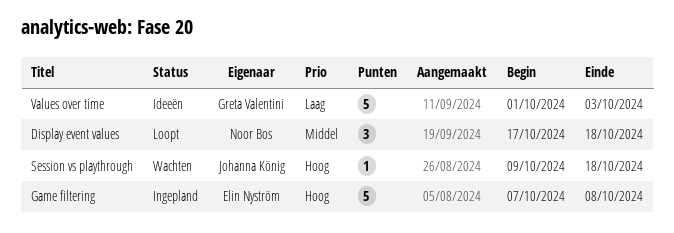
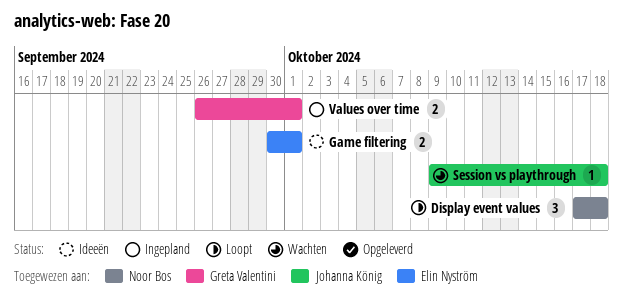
Game filtering, status: Ingepland -> Ideeën
Game filtering, estimate: 5 -> 2
Game filtering, start: Oct 7 -> Sep 30
Game filtering, due: Oct 8 -> Oct 1
Values over time, status: Ideeën -> Ingepland
Values over time, estimate: 5 -> 2
Values over time, start: Oct 1 -> Sep 26
Values over time, due: Oct 3 -> Oct 1

